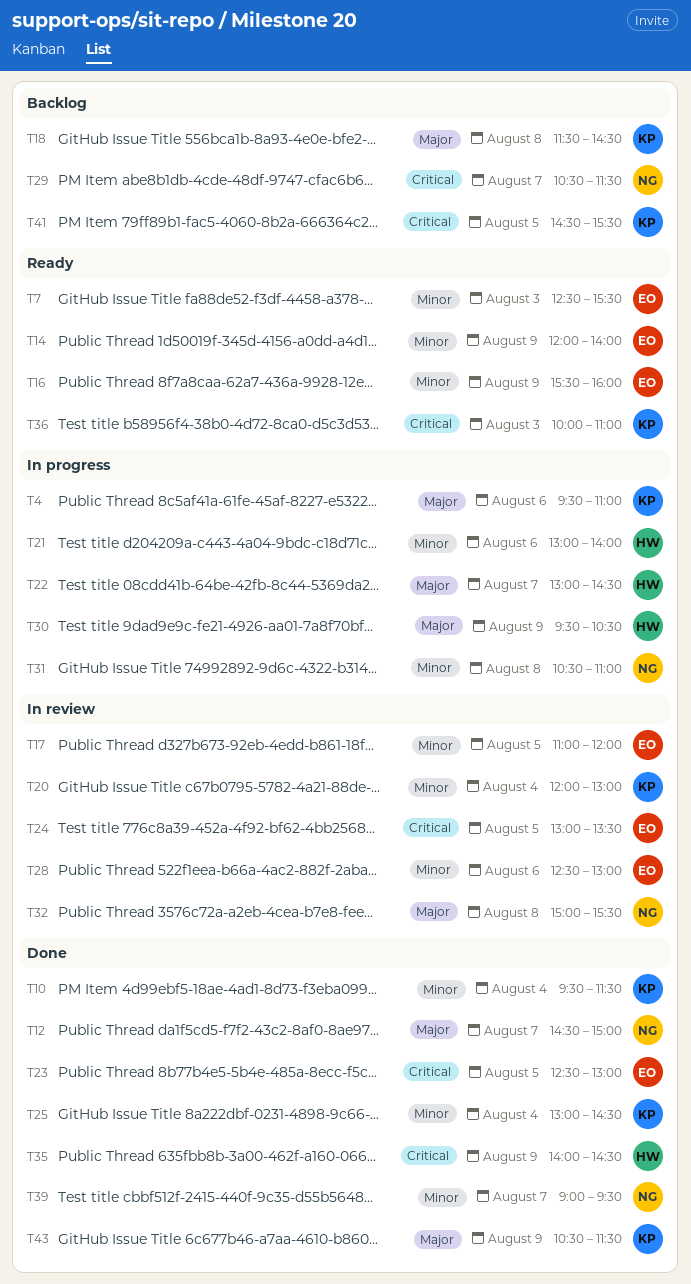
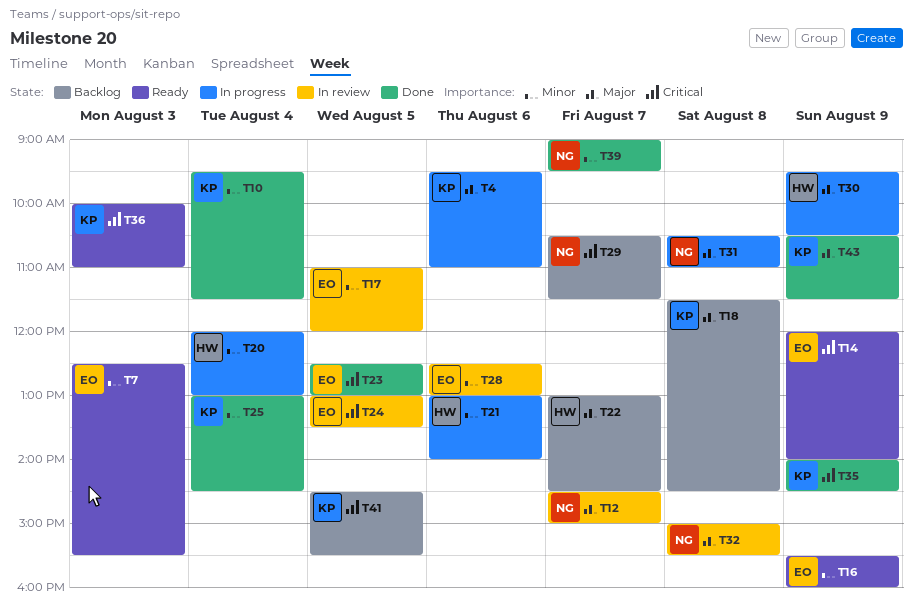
T12, status: Done -> In review
T14, priority: Minor -> Critical
T20, status: In review -> In progress
T20, owner: KP -> HW
T22, status: In progress -> Backlog
T31, priority: Minor -> Major
T35, owner: HW -> KP

